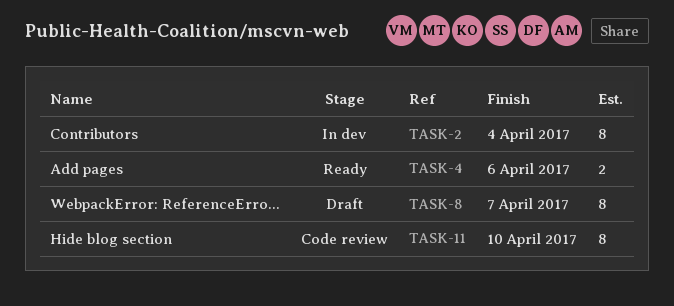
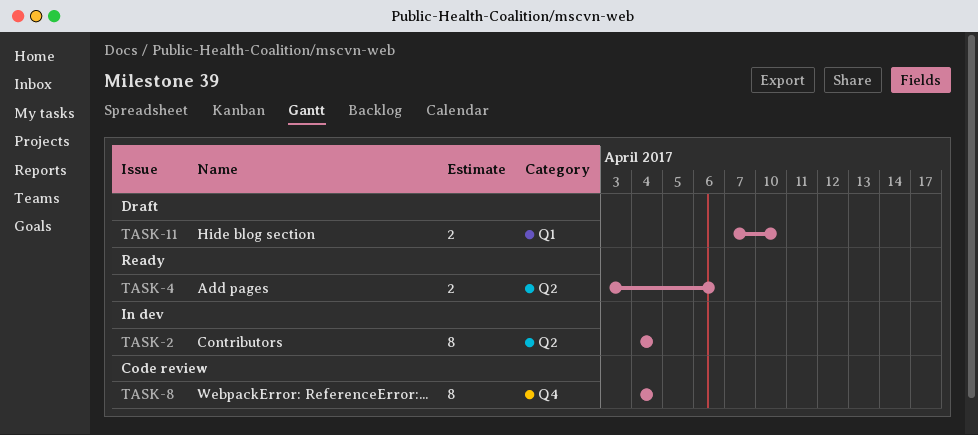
TASK-8, status: Draft -> Code review
TASK-8, due: Apr 7 -> Apr 4
TASK-11, status: Code review -> Draft
TASK-11, estimate: 8 -> 2

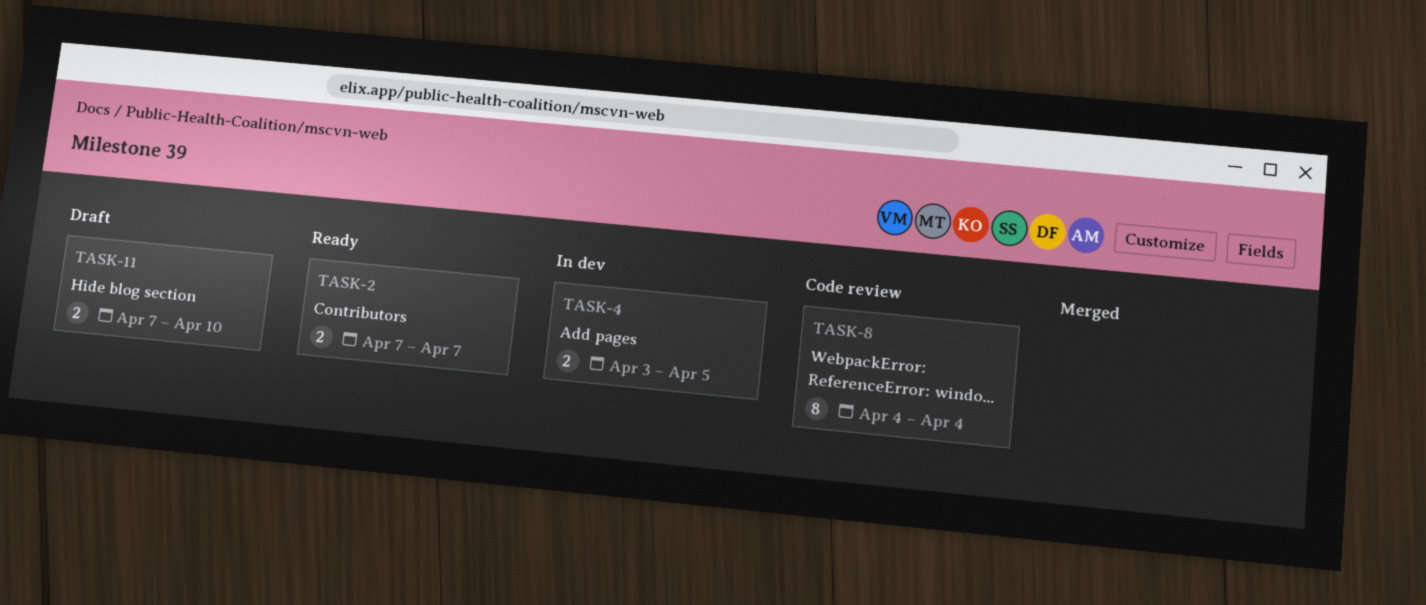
TASK-2, status: In dev -> Ready
TASK-2, estimate: 8 -> 2
TASK-2, start: Apr 4 -> Apr 7
TASK-2, due: Apr 4 -> Apr 7
TASK-4, status: Ready -> In dev
TASK-4, due: Apr 6 -> Apr 5

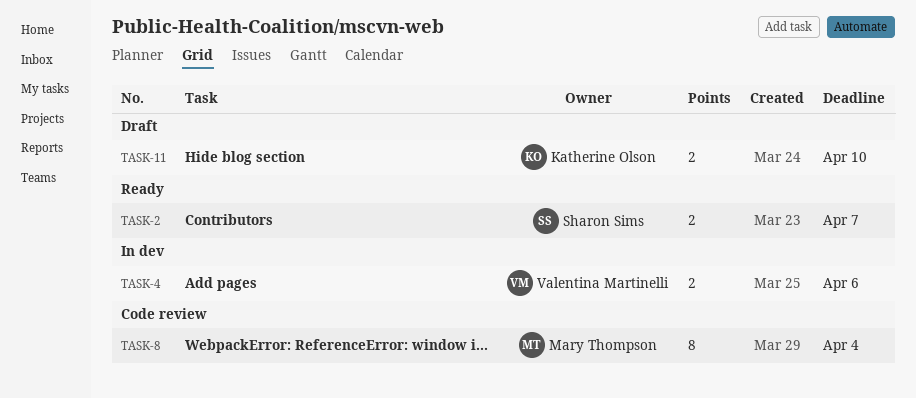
TASK-4, due: Apr 5 -> Apr 6

